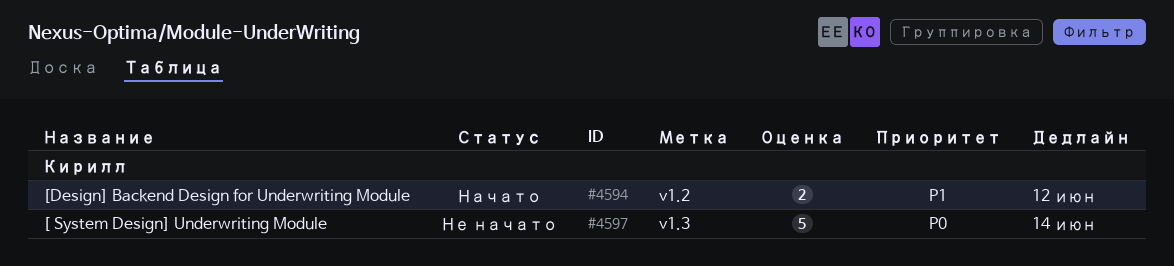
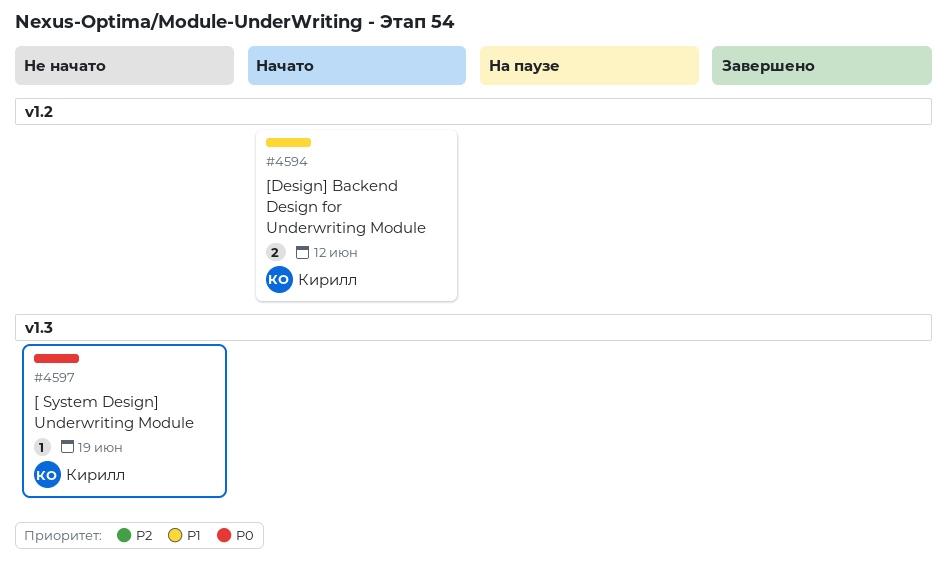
#4597, estimate: 5 -> 1
#4597, due: Jun 14 -> Jun 19

